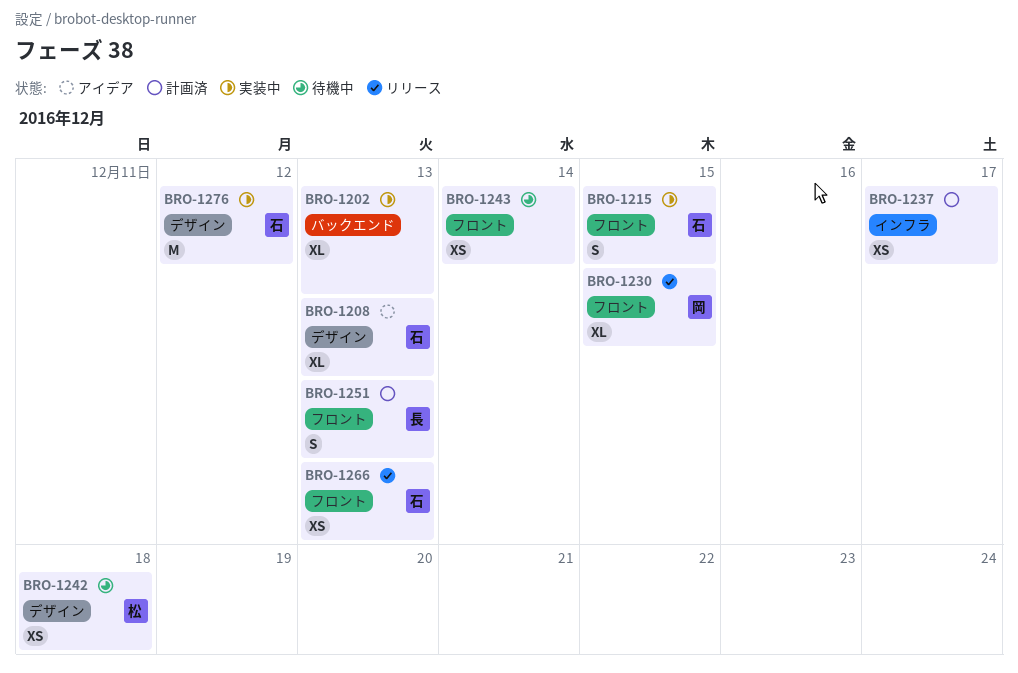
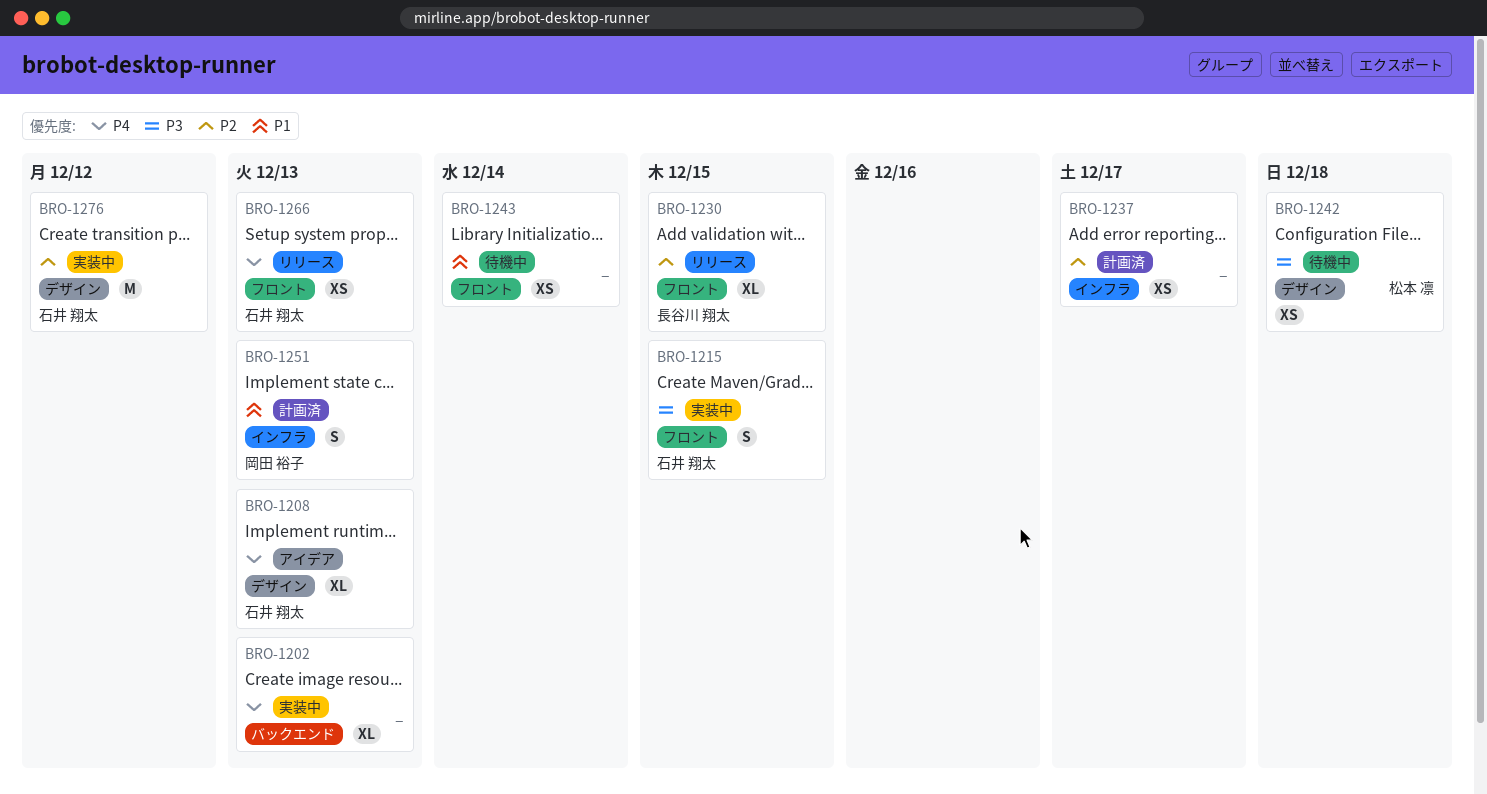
BRO-1230, owner: 岡田 裕子 -> 長谷川 翔太
BRO-1251, owner: 長谷川 翔太 -> 岡田 裕子
BRO-1251, label: フロント -> インフラ

